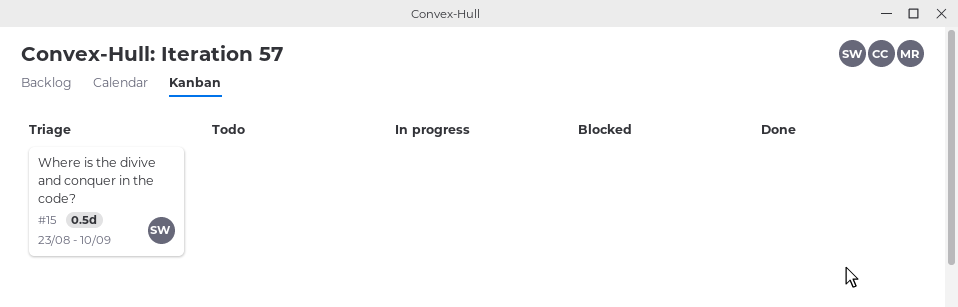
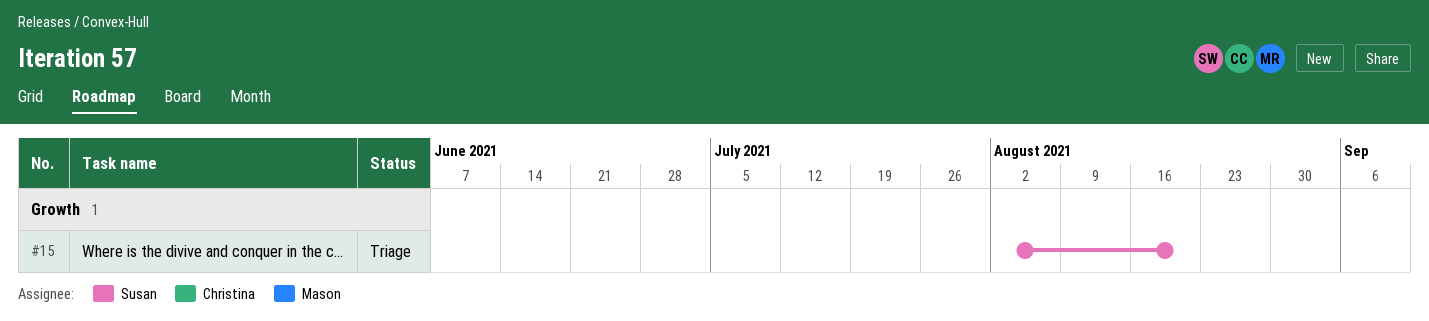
#15, start: Aug 23 -> Aug 2
#15, due: Sep 10 -> Aug 20

